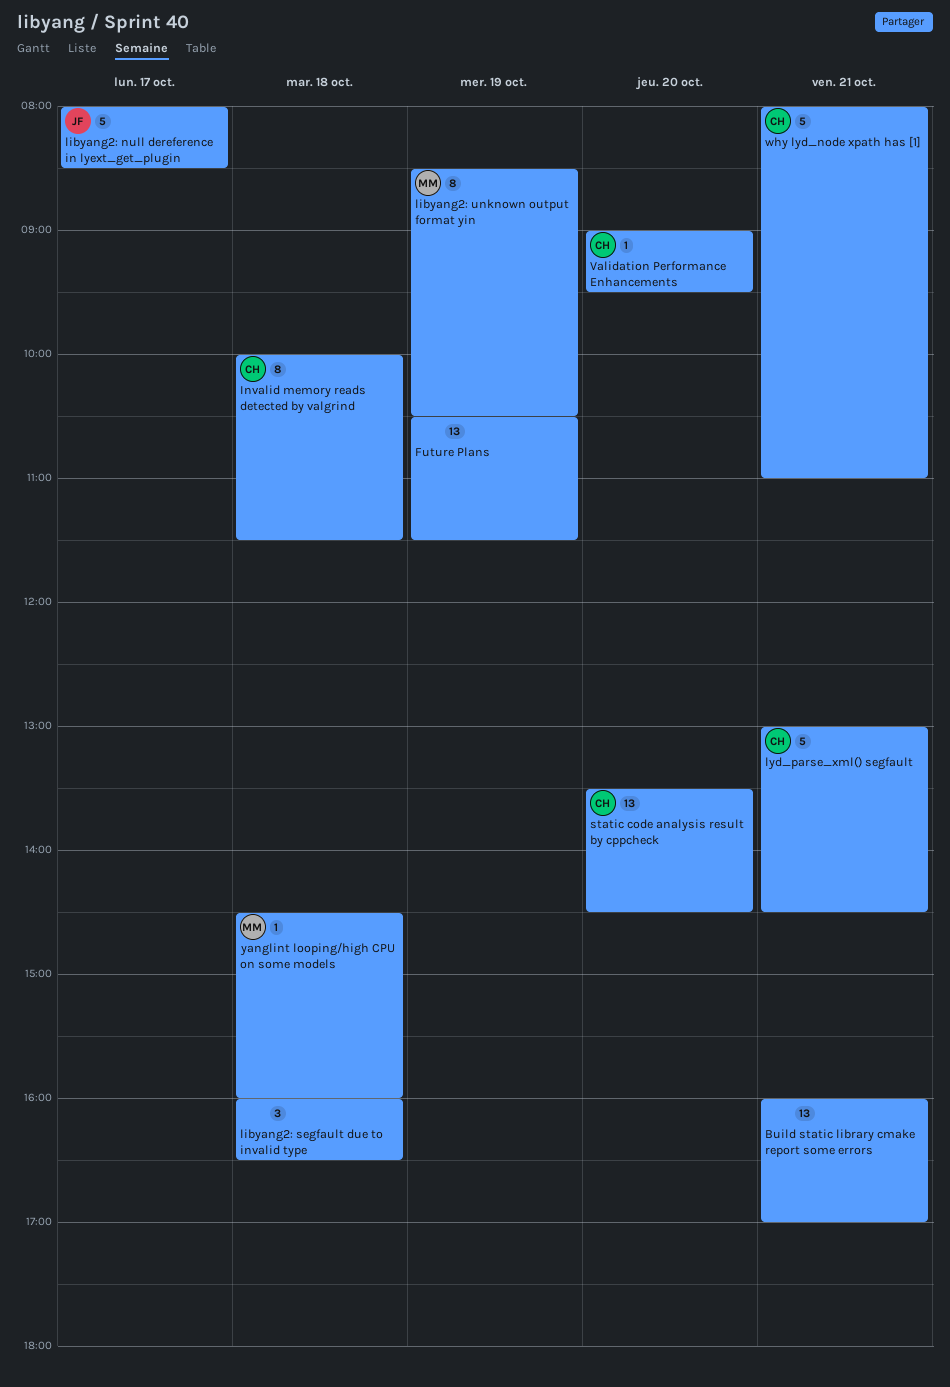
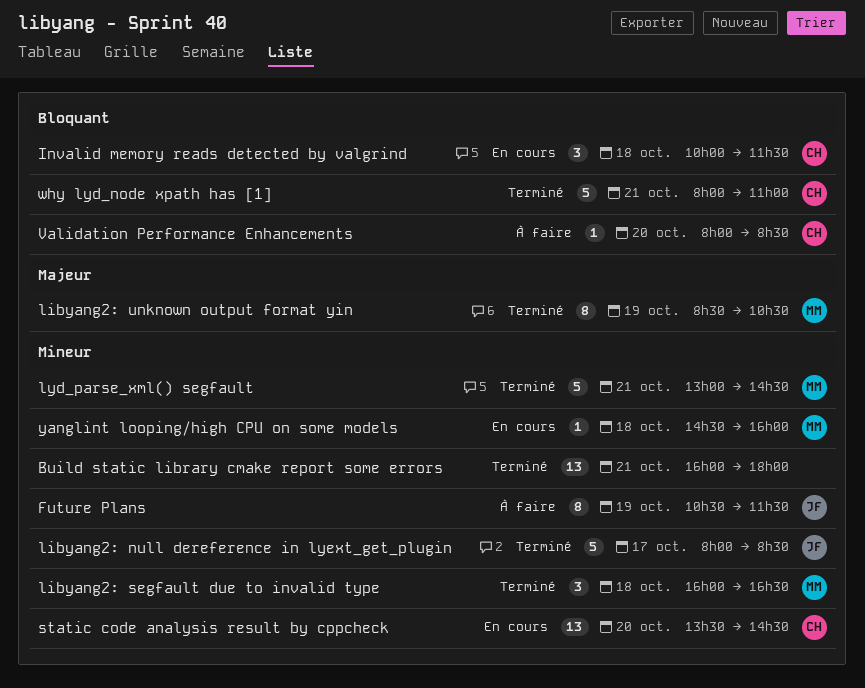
Build static library cmake report some errors, ends: 17:00 -> 18:00
Future Plans, owner: none -> JF
Future Plans, estimate: 13 -> 8
Invalid memory reads detected by valgrind, estimate: 8 -> 3
libyang2: segfault due to invalid type, owner: none -> MM
lyd_parse_xml() segfault, owner: CH -> MM
Validation Performance Enhancements, begins: 09:00 -> 08:00
Validation Performance Enhancements, ends: 09:30 -> 08:30

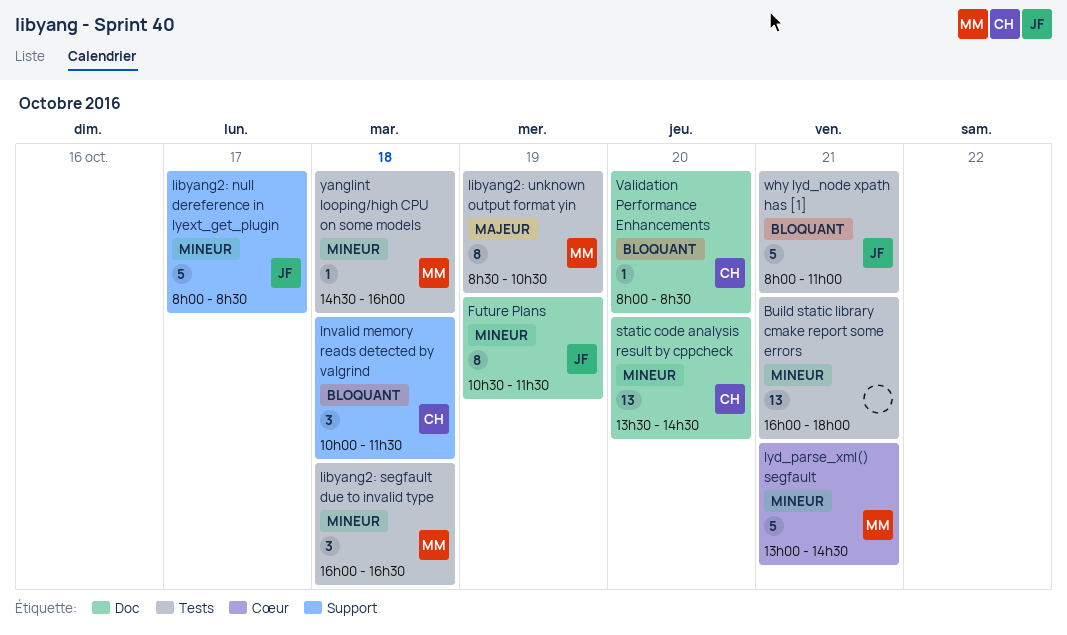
why lyd_node xpath has [1], owner: CH -> JF

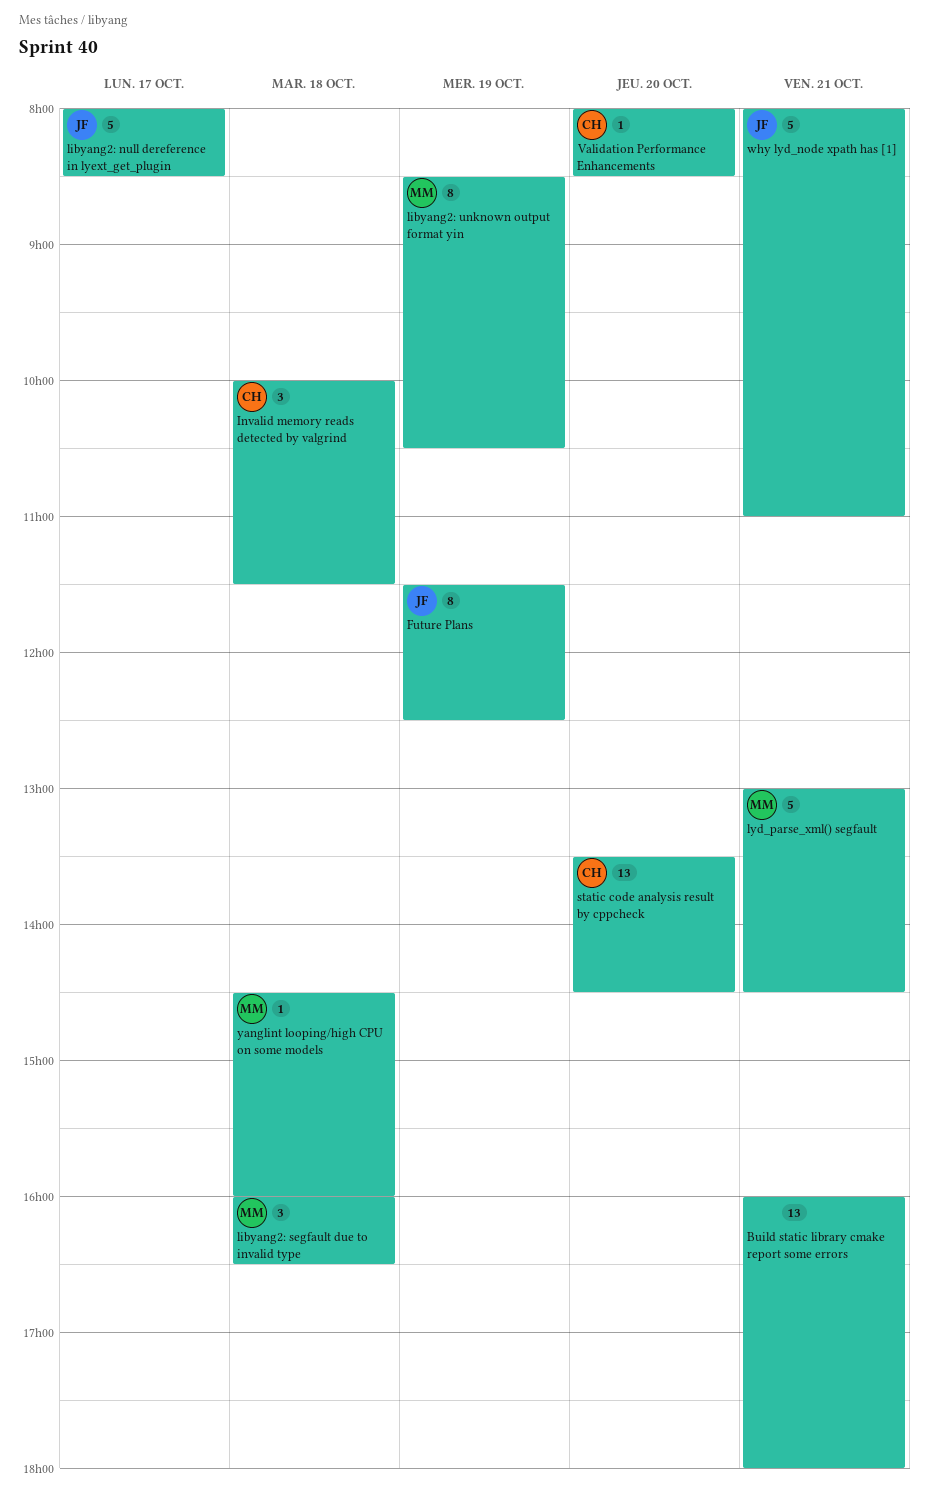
Future Plans, begins: 10:30 -> 11:30
Future Plans, ends: 11:30 -> 12:30

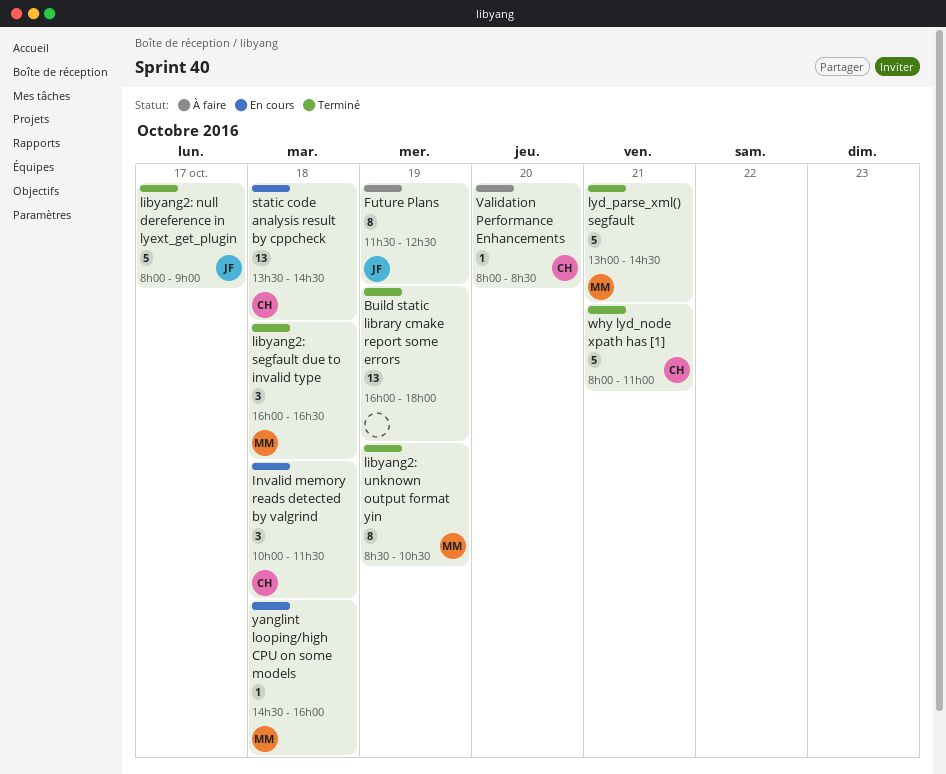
Build static library cmake report some errors, day: Oct 21 -> Oct 19
libyang2: null dereference in lyext_get_plugin, ends: 08:30 -> 09:00
static code analysis result by cppcheck, day: Oct 20 -> Oct 18
why lyd_node xpath has [1], owner: JF -> CH

